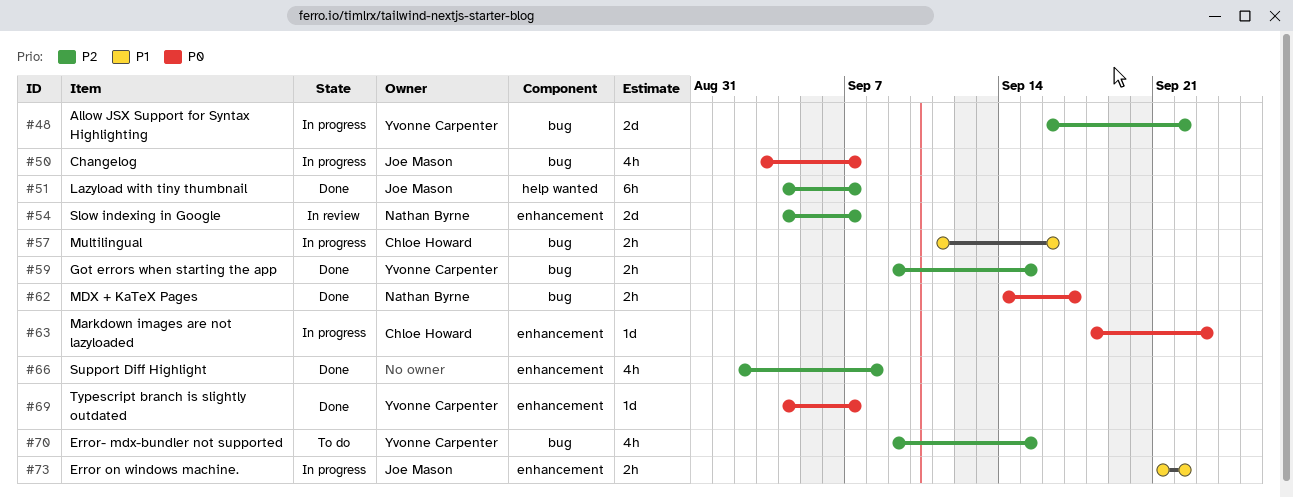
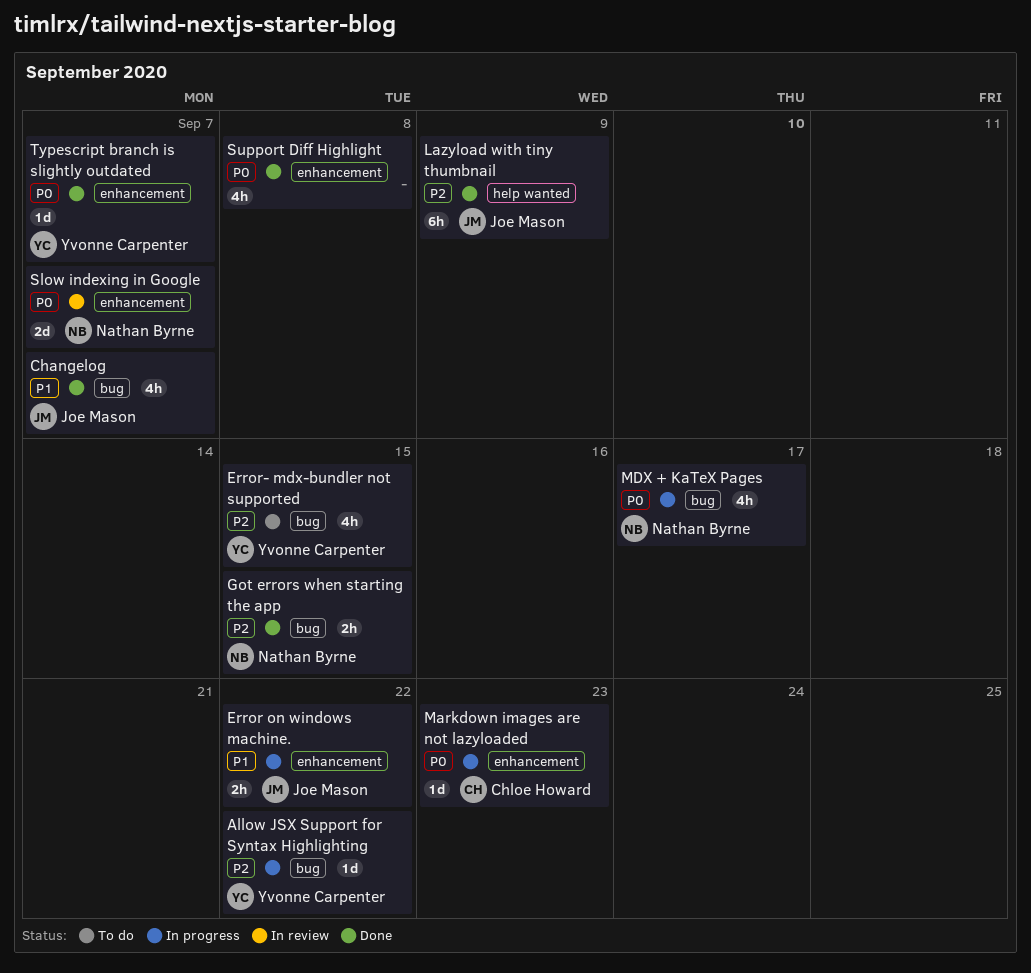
Allow JSX Support for Syntax Highlighting, estimate: 2d -> 1d
Changelog, status: In progress -> Done
Changelog, priority: P0 -> P1
Got errors when starting the app, owner: Yvonne Carpenter -> Nathan Byrne
Lazyload with tiny thumbnail, due: Sep 7 -> Sep 9
MDX + KaTeX Pages, status: Done -> In progress
MDX + KaTeX Pages, estimate: 2h -> 4h
Multilingual: present -> none
Slow indexing in Google, priority: P2 -> P0
Support Diff Highlight, priority: P2 -> P0

